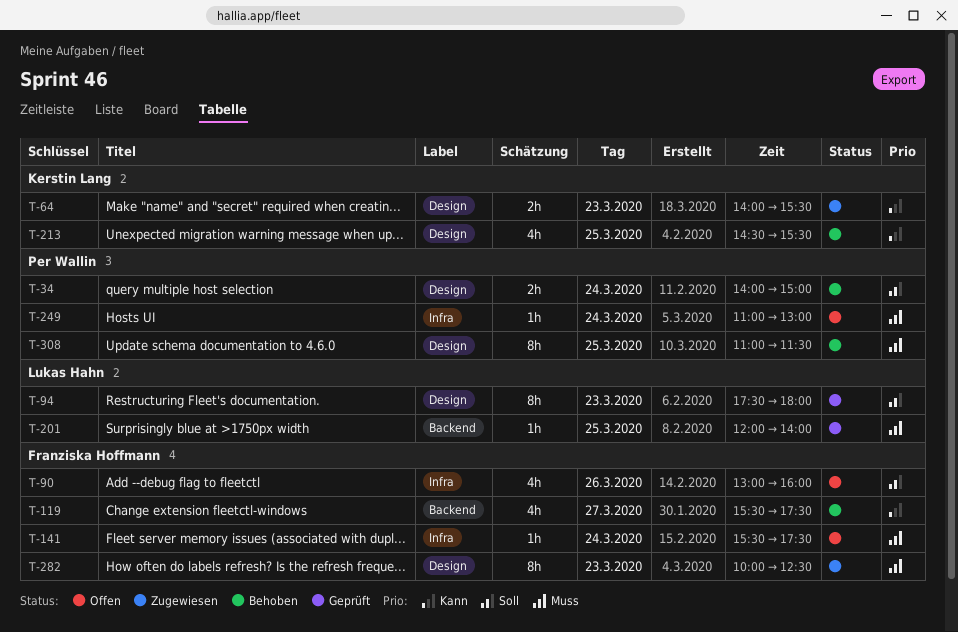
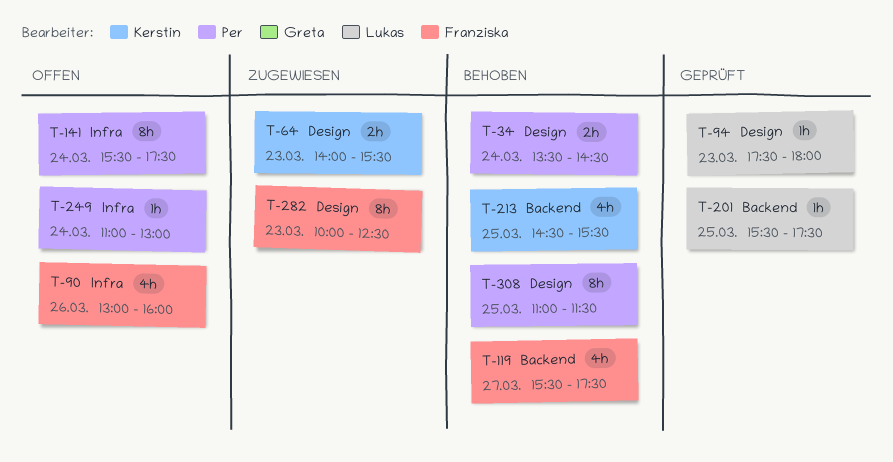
T-34, begins: 14:00 -> 13:30
T-34, ends: 15:00 -> 14:30
T-94, estimate: 8h -> 1h
T-141, owner: Franziska Hoffmann -> Per Wallin
T-141, estimate: 1h -> 8h
T-201, begins: 12:00 -> 15:30
T-201, ends: 14:00 -> 17:30
T-213, label: Design -> Backend

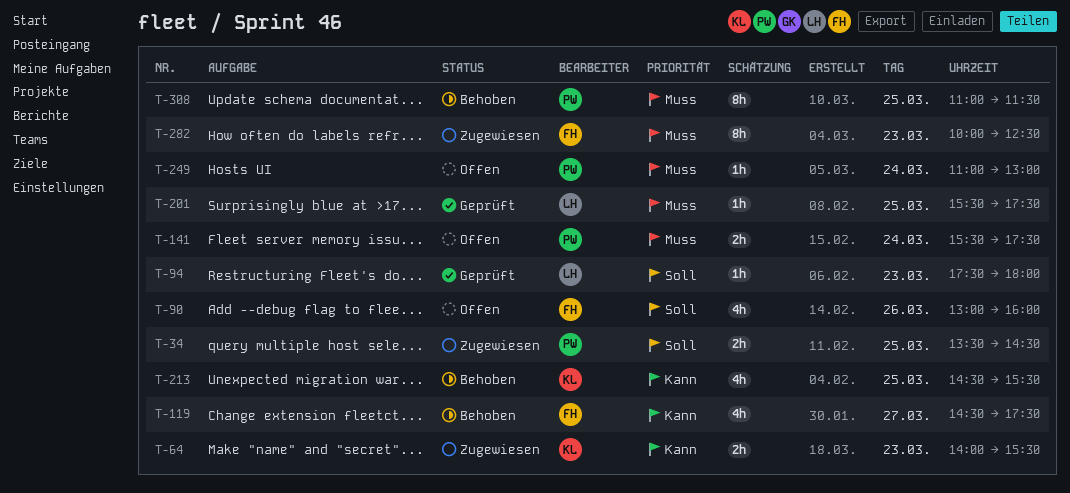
T-34, status: Behoben -> Zugewiesen
T-34, day: Mar 24 -> Mar 25
T-119, begins: 15:30 -> 14:30
T-141, estimate: 8h -> 2h

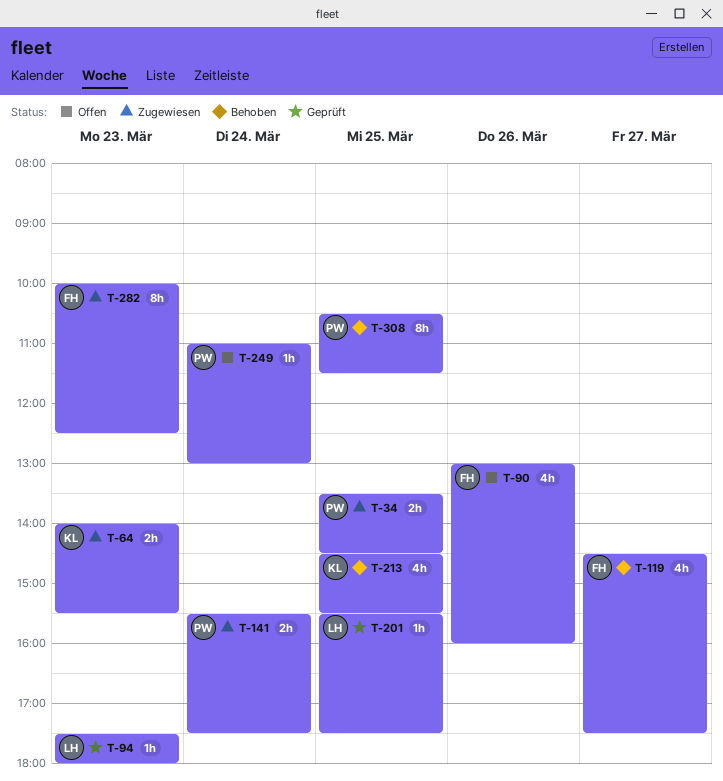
T-141, status: Offen -> Zugewiesen
T-308, begins: 11:00 -> 10:30

